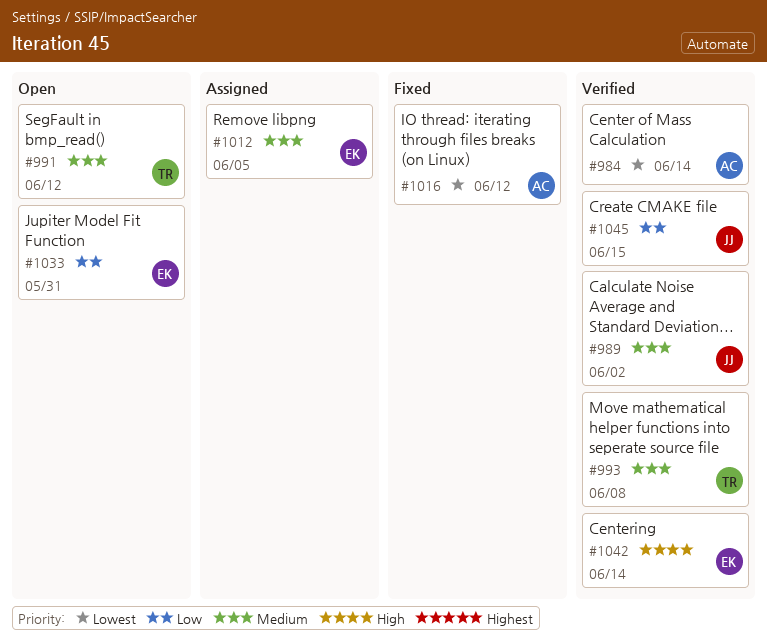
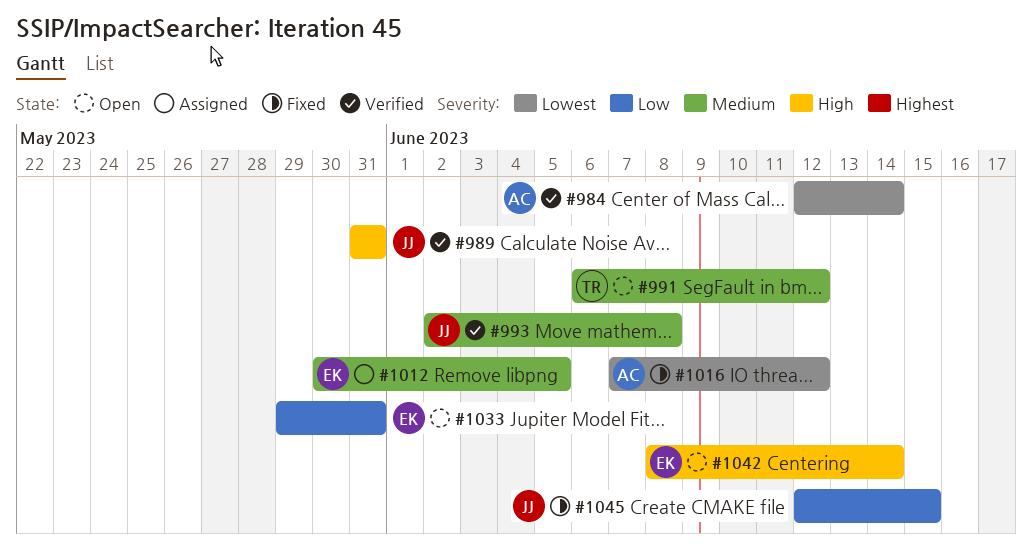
#989, priority: Medium -> High
#989, due: Jun 2 -> May 31
#993, owner: TR -> JJ
#1042, status: Verified -> Open
#1045, status: Verified -> Fixed

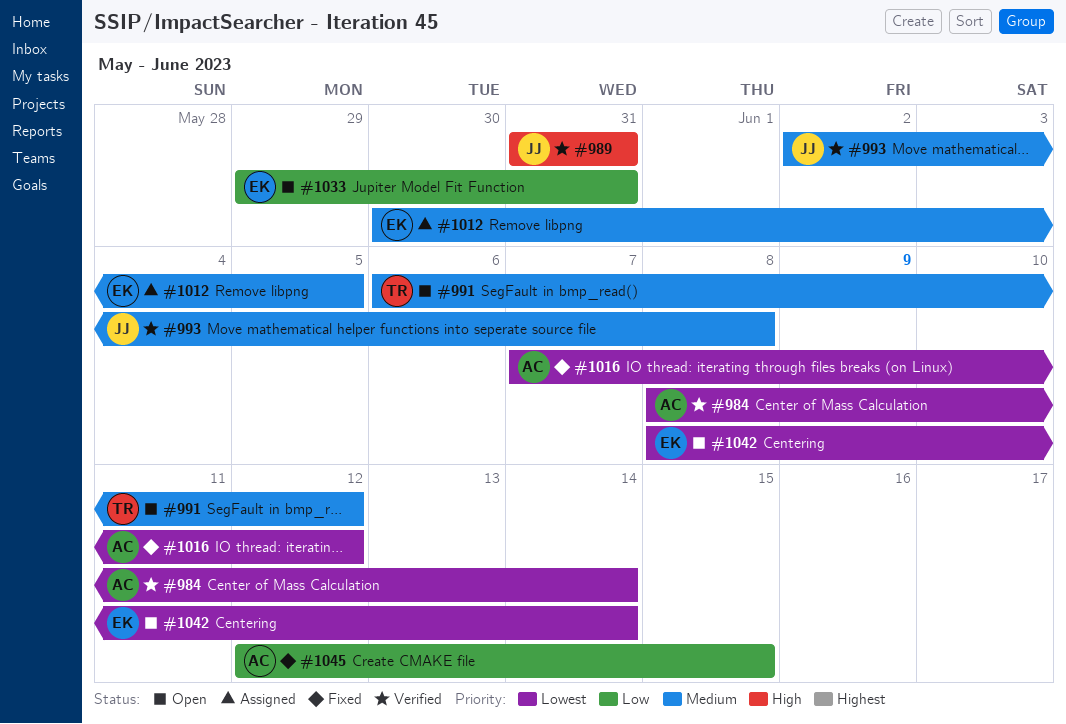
#984, start: Jun 12 -> Jun 8
#1042, priority: High -> Lowest
#1045, owner: JJ -> AC

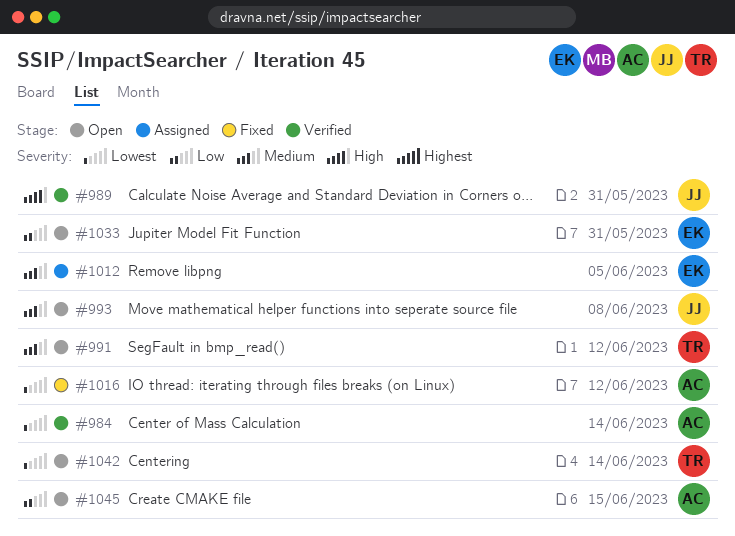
#993, status: Verified -> Open
#1042, owner: EK -> TR
#1045, status: Fixed -> Open

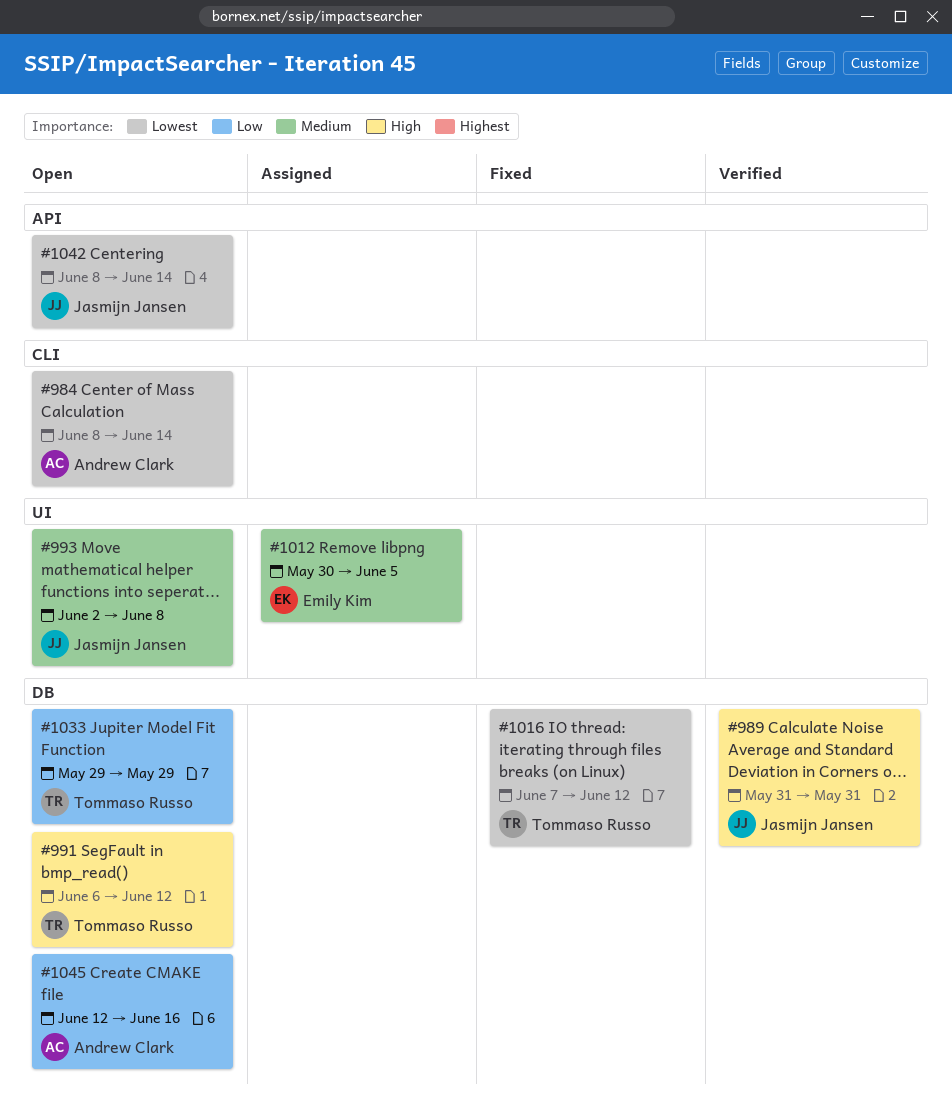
#984, status: Verified -> Open
#991, priority: Medium -> High
#1016, owner: Andrew Clark -> Tommaso Russo
#1033, owner: Emily Kim -> Tommaso Russo
#1033, due: May 31 -> May 29
#1042, owner: Tommaso Russo -> Jasmijn Jansen
#1045, due: Jun 15 -> Jun 16

